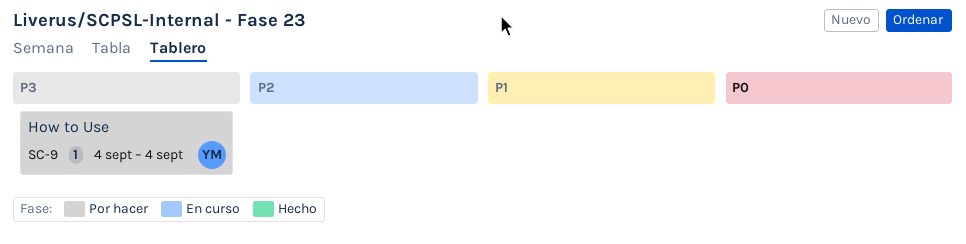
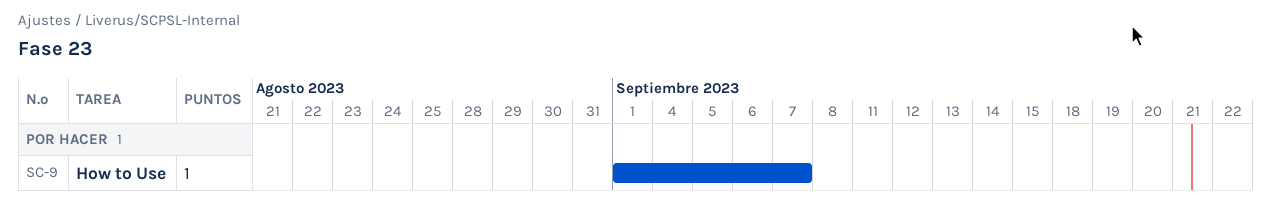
SC-9, start: Sep 4 -> Sep 1
SC-9, due: Sep 4 -> Sep 7

